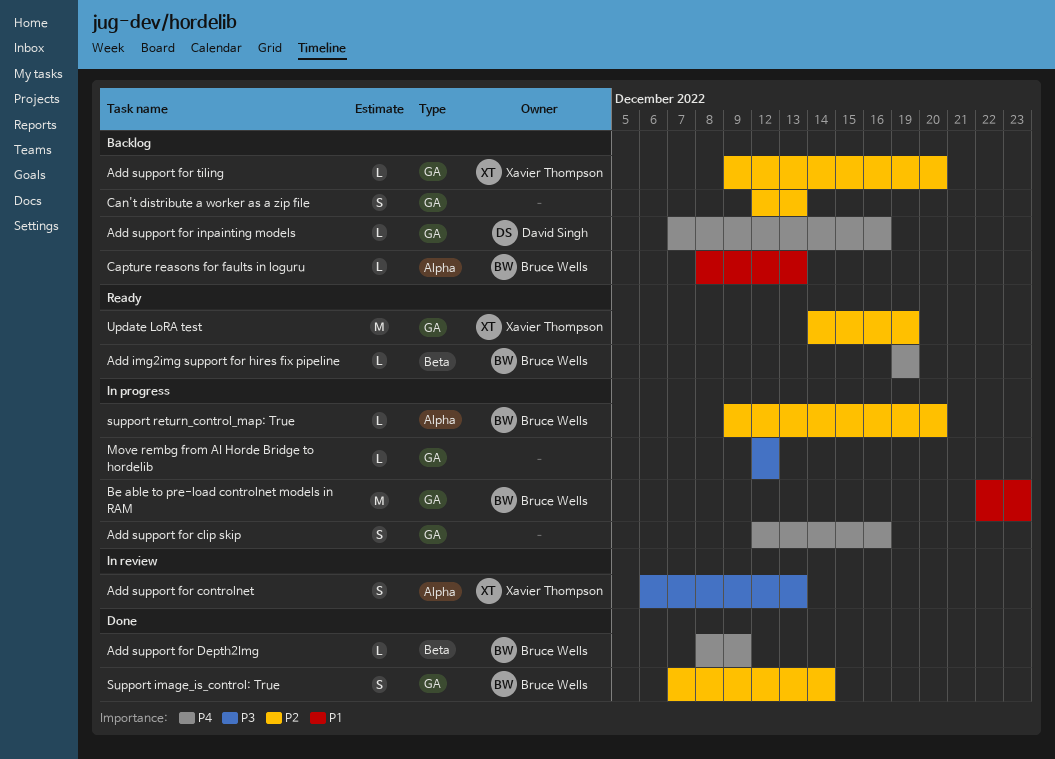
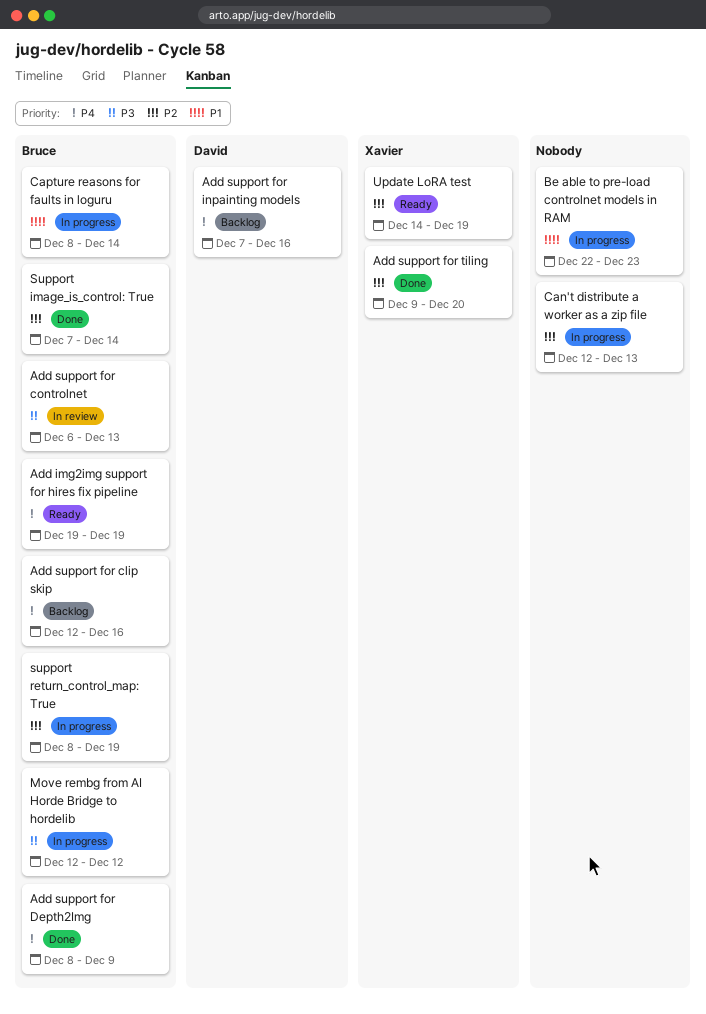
Add support for clip skip, status: In progress -> Backlog
Add support for clip skip, owner: none -> Bruce Wells
Add support for controlnet, owner: Xavier Thompson -> Bruce Wells
Add support for tiling, status: Backlog -> Done
Be able to pre-load controlnet models in RAM, owner: Bruce Wells -> none
Can't distribute a worker as a zip file, status: Backlog -> In progress
Capture reasons for faults in loguru, status: Backlog -> In progress
Capture reasons for faults in loguru, due: Dec 13 -> Dec 14
Move rembg from AI Horde Bridge to hordelib, owner: none -> Bruce Wells
support return_control_map: True, start: Dec 9 -> Dec 8
support return_control_map: True, due: Dec 20 -> Dec 19

